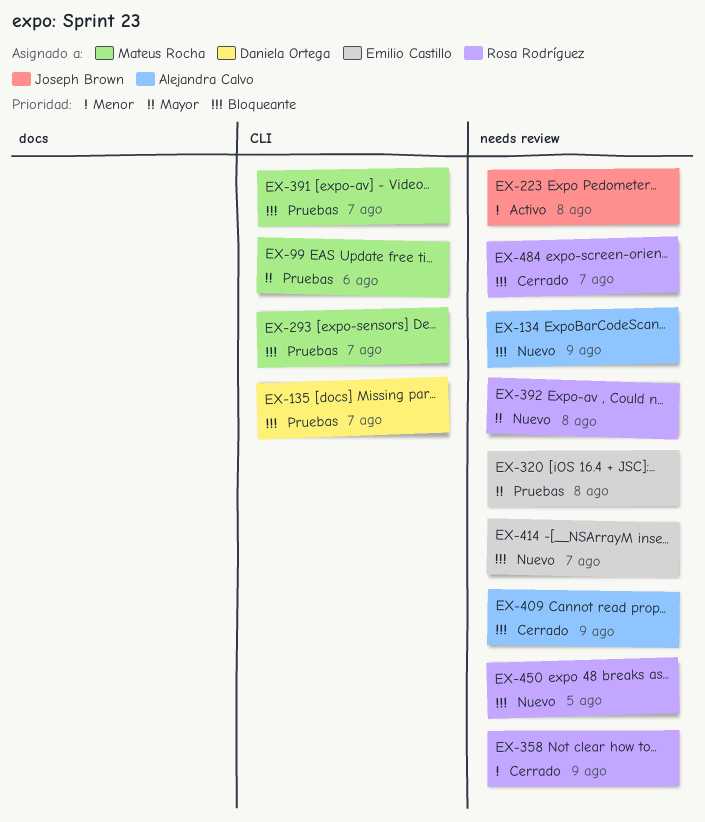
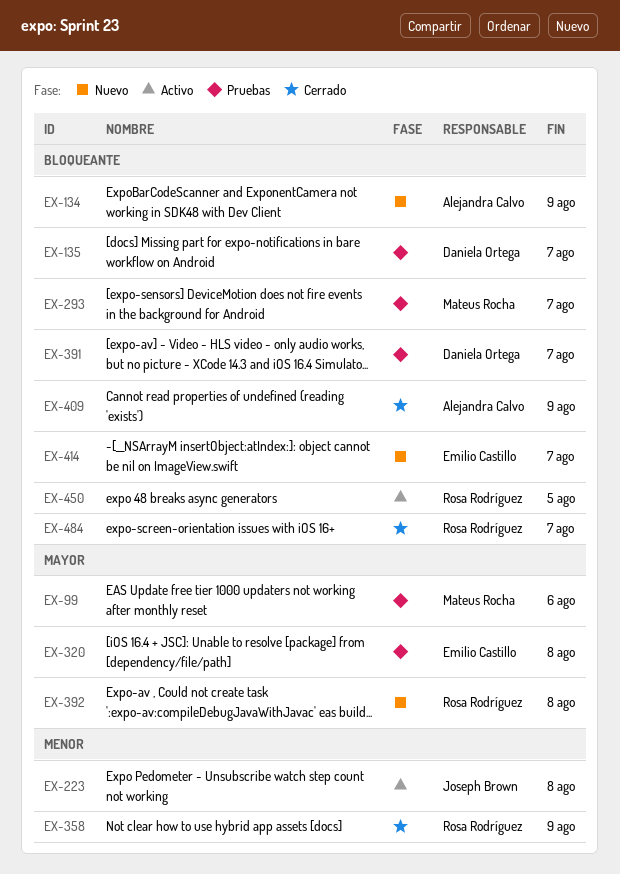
EX-391, owner: Mateus Rocha -> Daniela Ortega
EX-450, status: Nuevo -> Activo

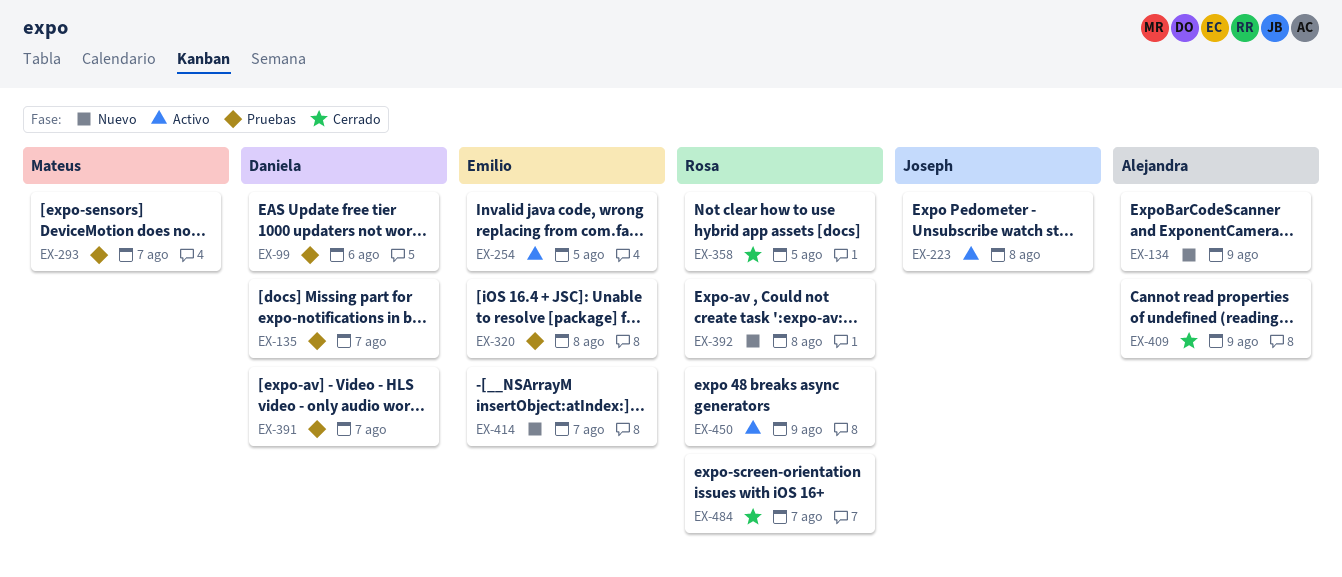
EX-99, owner: Mateus Rocha -> Daniela Ortega
EX-254: none -> present
EX-358, due: Aug 9 -> Aug 5
EX-450, due: Aug 5 -> Aug 9

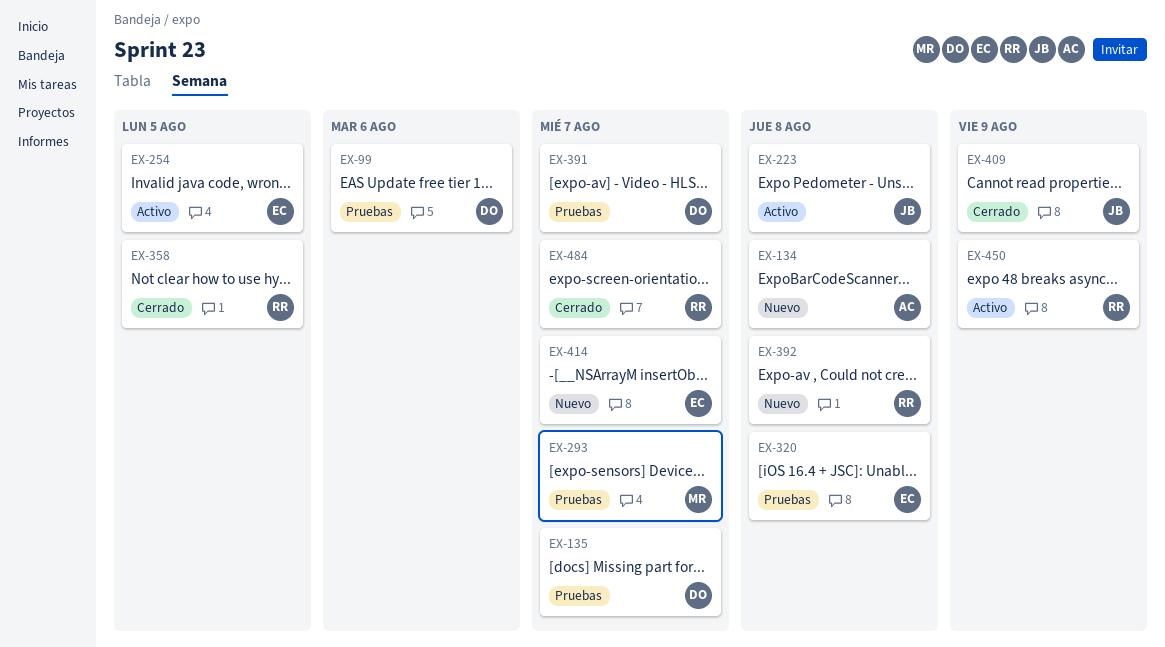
EX-134, due: Aug 9 -> Aug 8
EX-409, owner: Alejandra -> Joseph

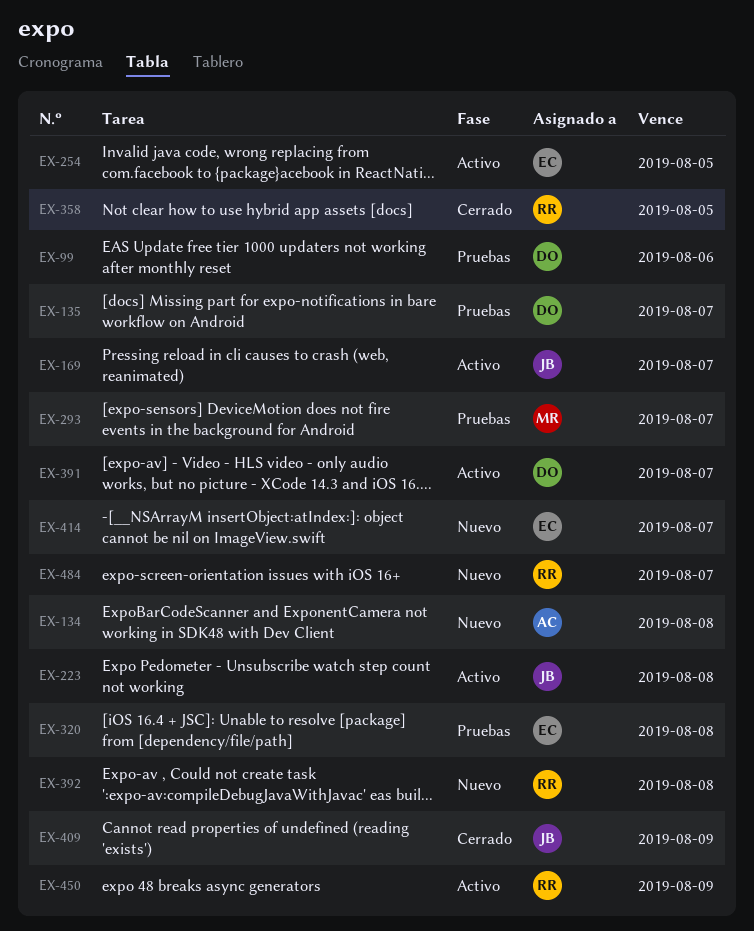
EX-169: none -> present
EX-391, status: Pruebas -> Activo
EX-484, status: Cerrado -> Nuevo

